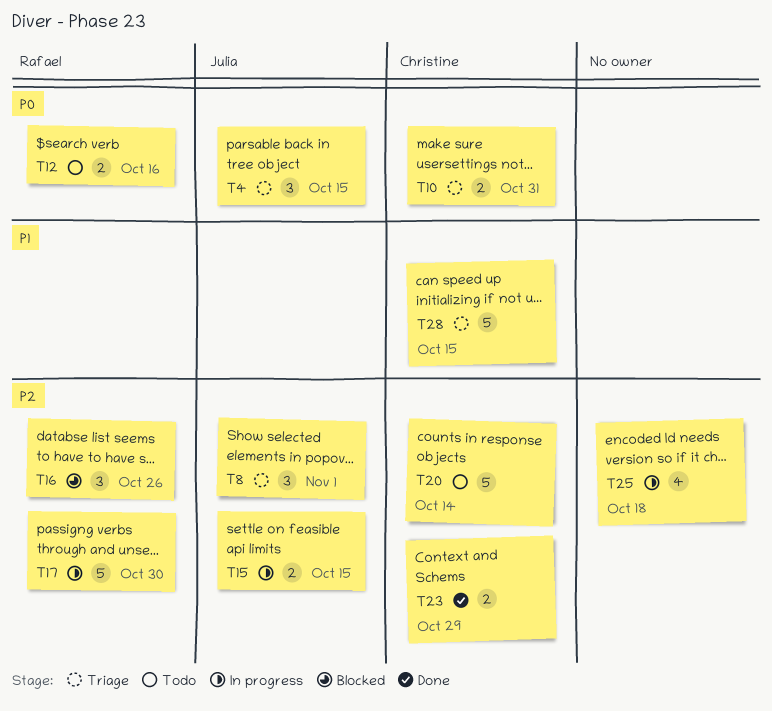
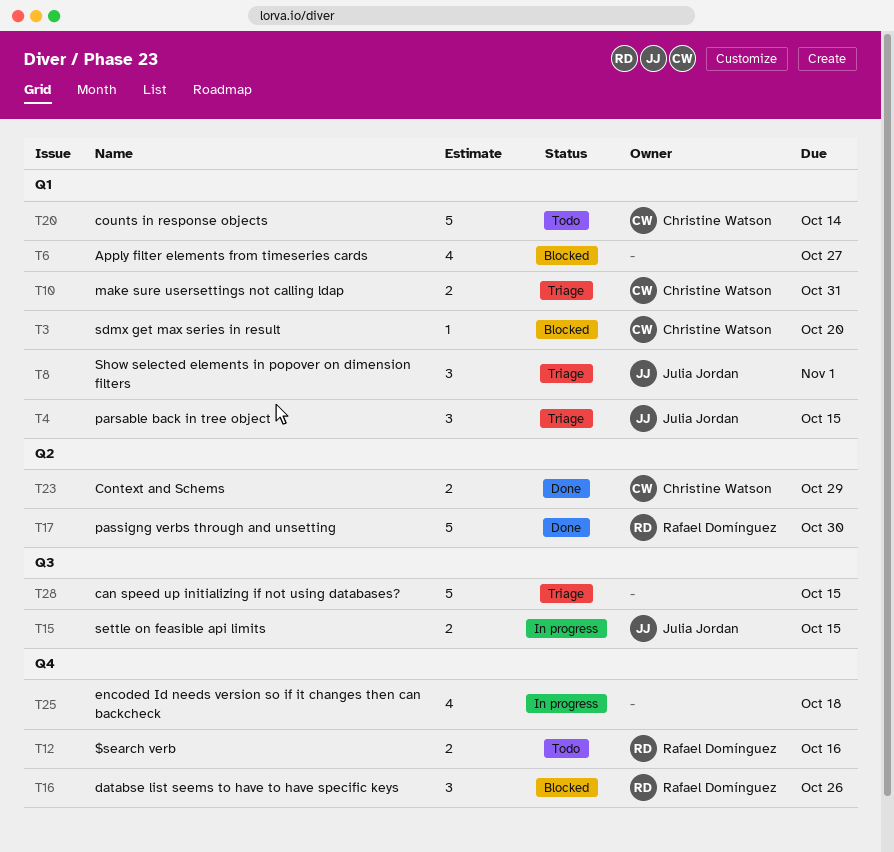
T3: none -> present
T6: none -> present
T17, status: In progress -> Done
T28, owner: Christine Watson -> none

